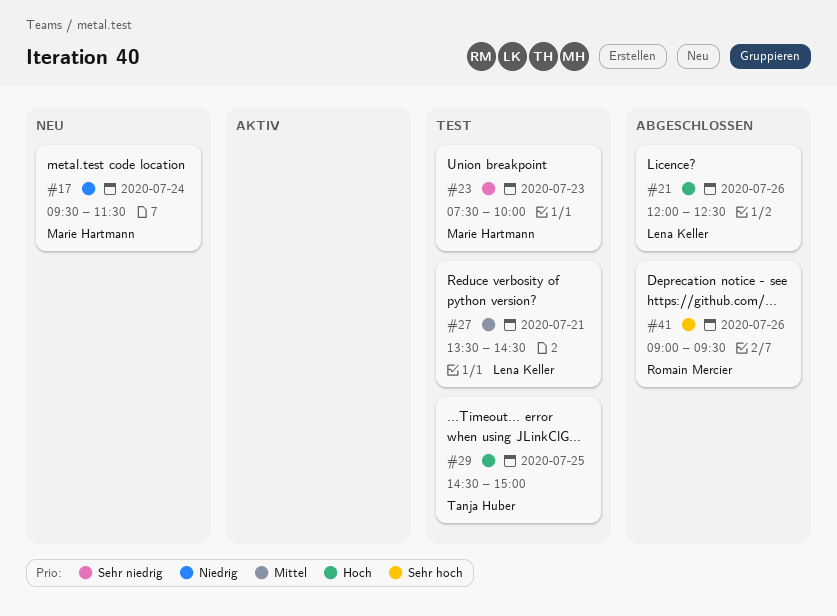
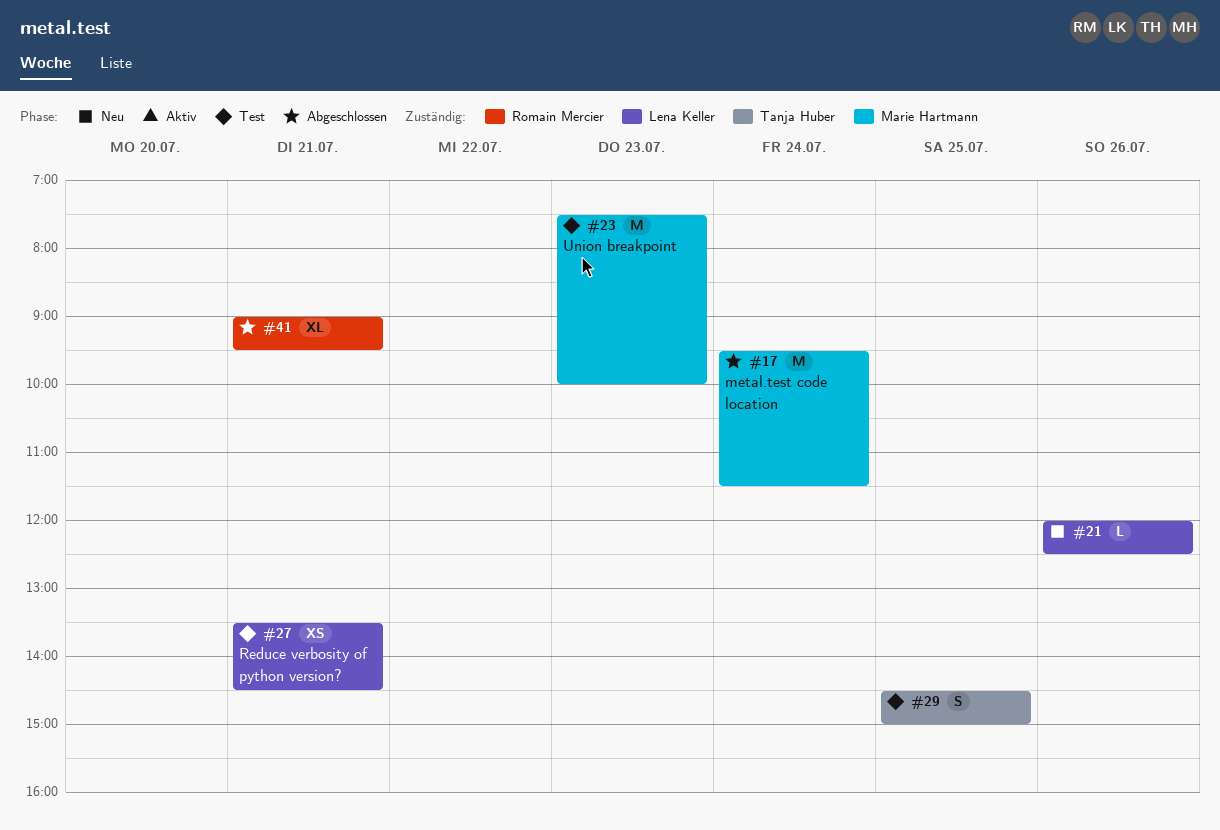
#17, status: Neu -> Abgeschlossen
#21, status: Abgeschlossen -> Neu
#41, day: Jul 26 -> Jul 21

